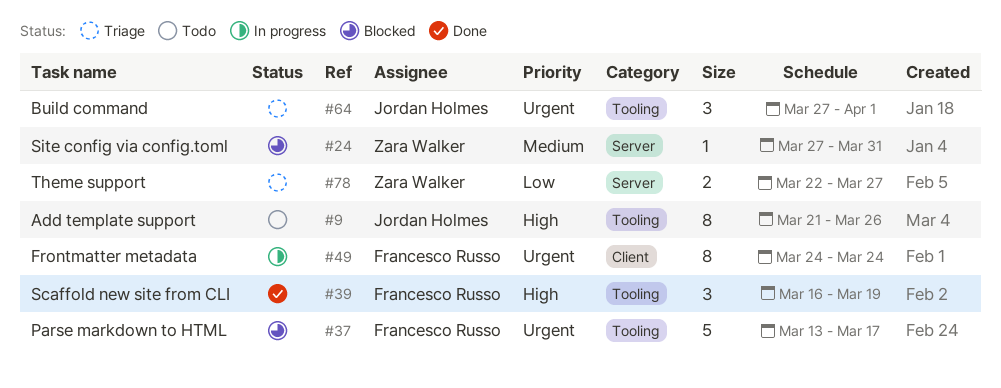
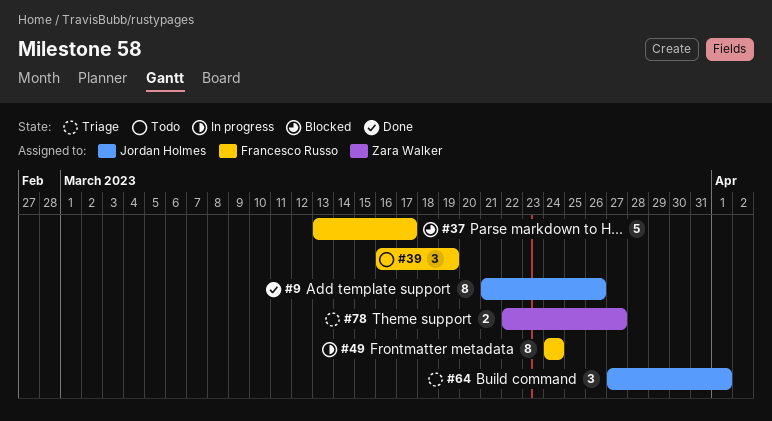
#9, status: Todo -> Done
#24: present -> none
#39, status: Done -> Todo

